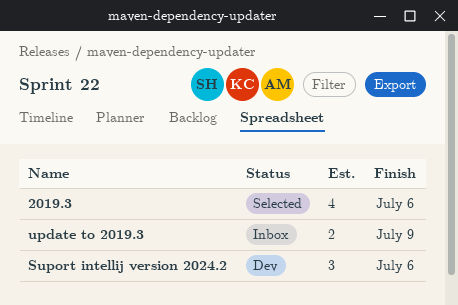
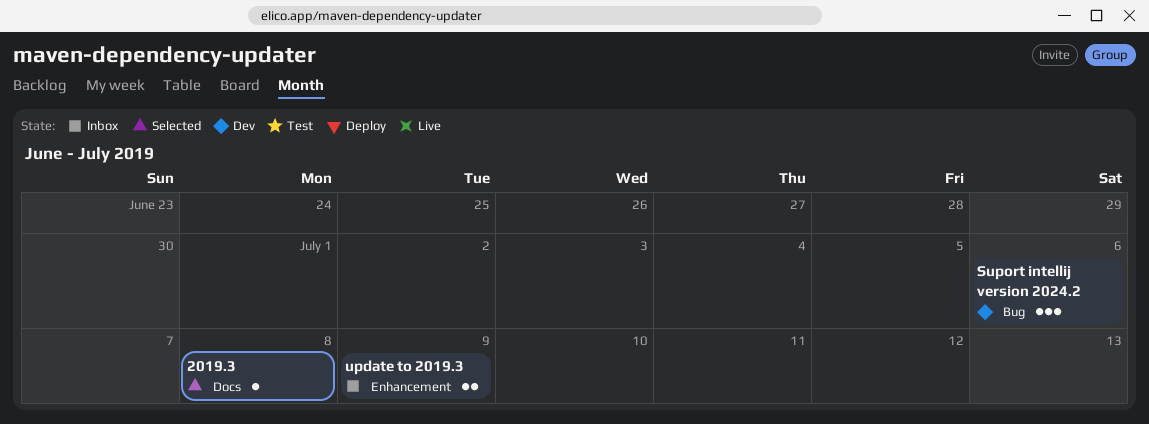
2019.3, estimate: 4 -> 1
2019.3, due: Jul 6 -> Jul 8

